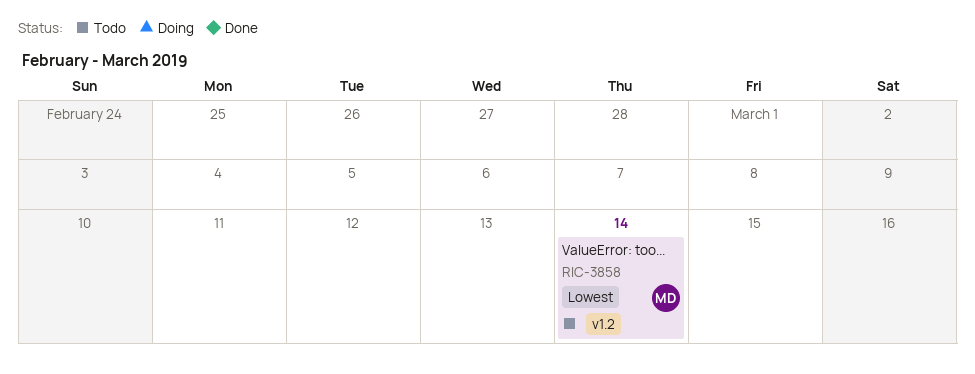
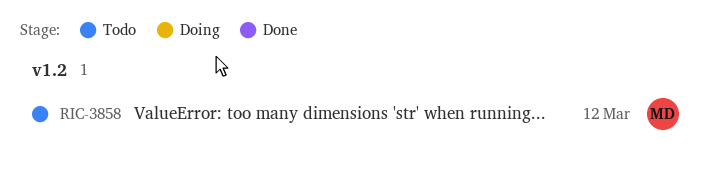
RIC-3858, due: Mar 14 -> Mar 12

